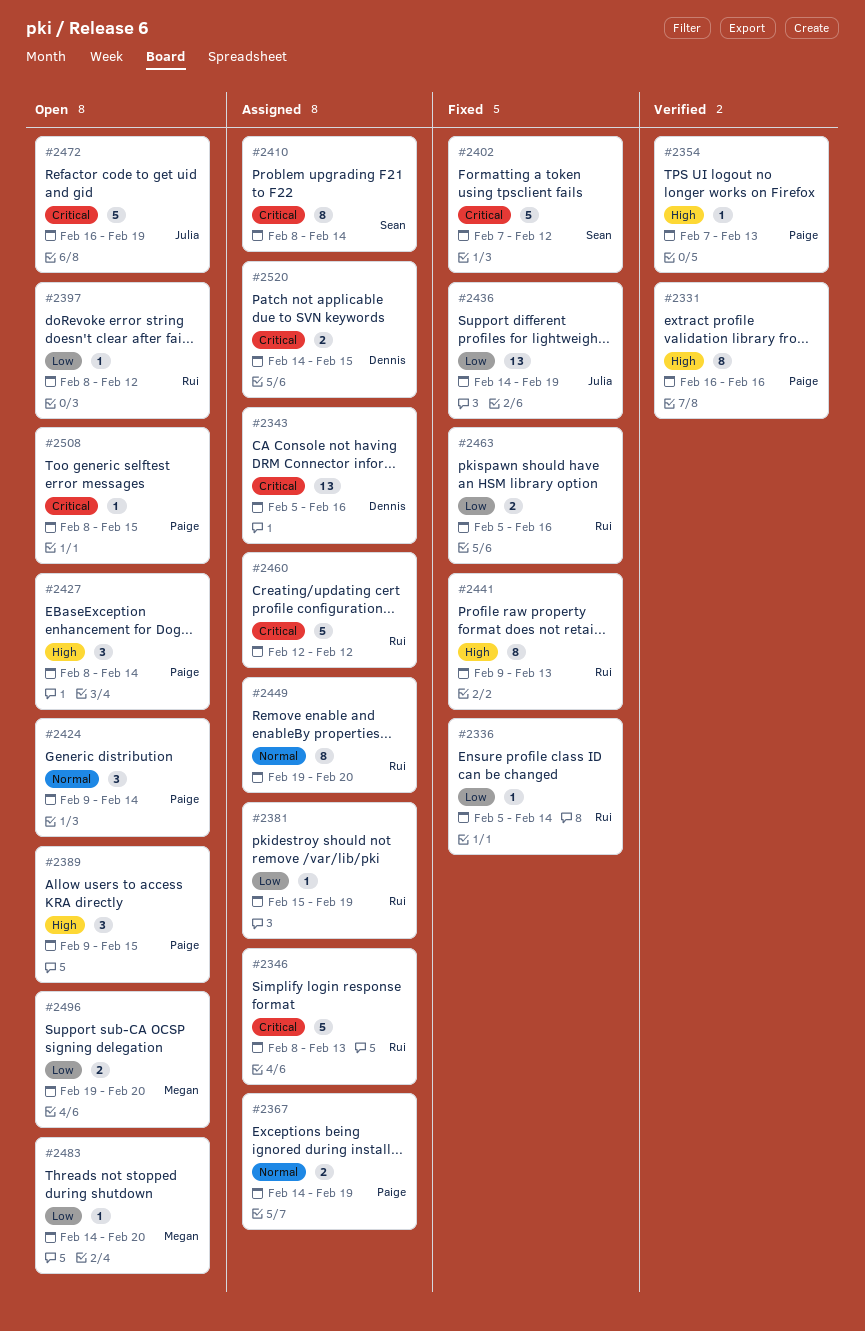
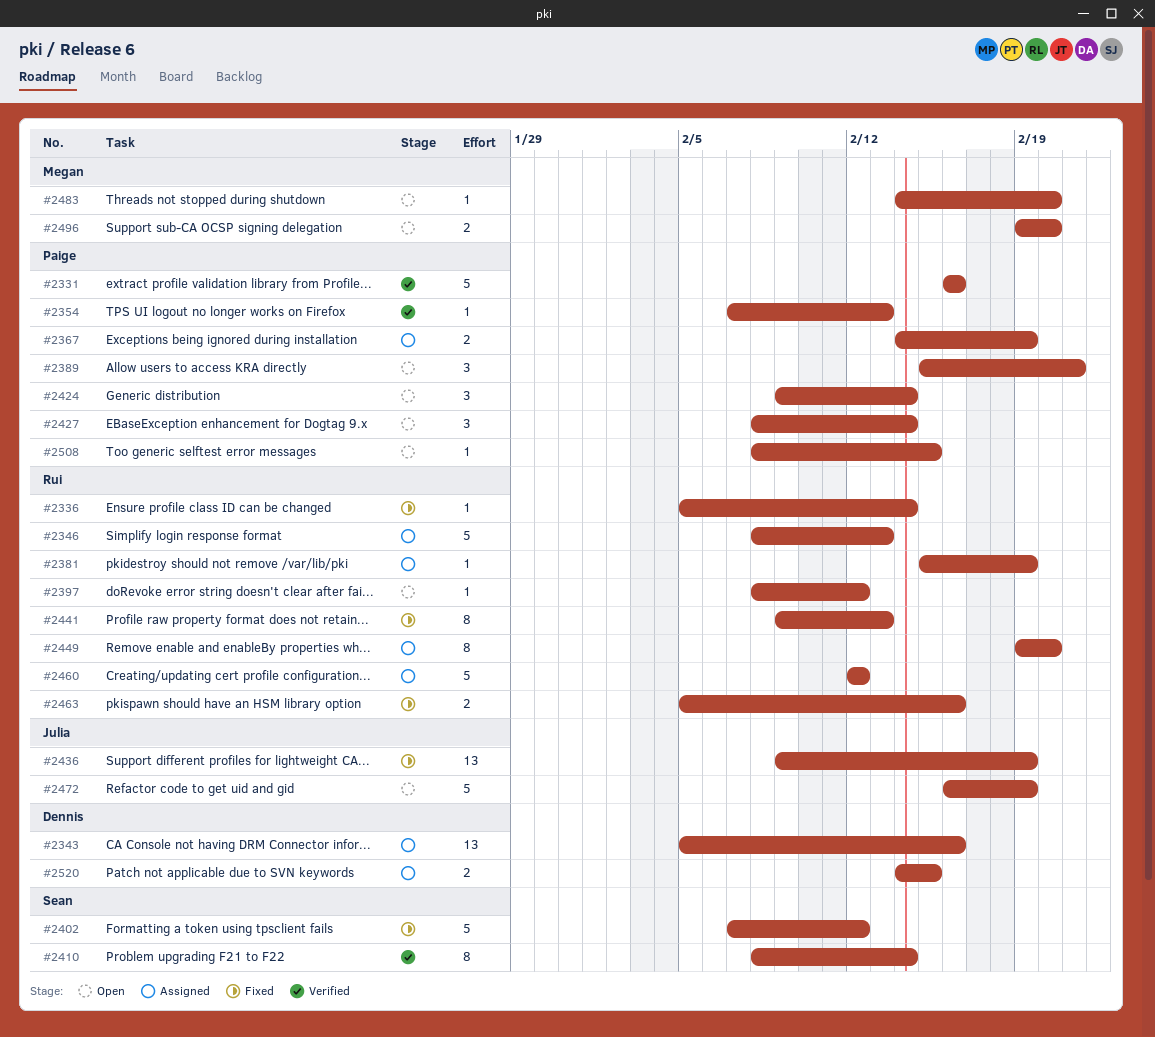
#2331, estimate: 8 -> 5
#2389, start: Feb 9 -> Feb 15
#2389, due: Feb 15 -> Feb 21
#2410, status: Assigned -> Verified
#2436, start: Feb 14 -> Feb 9

